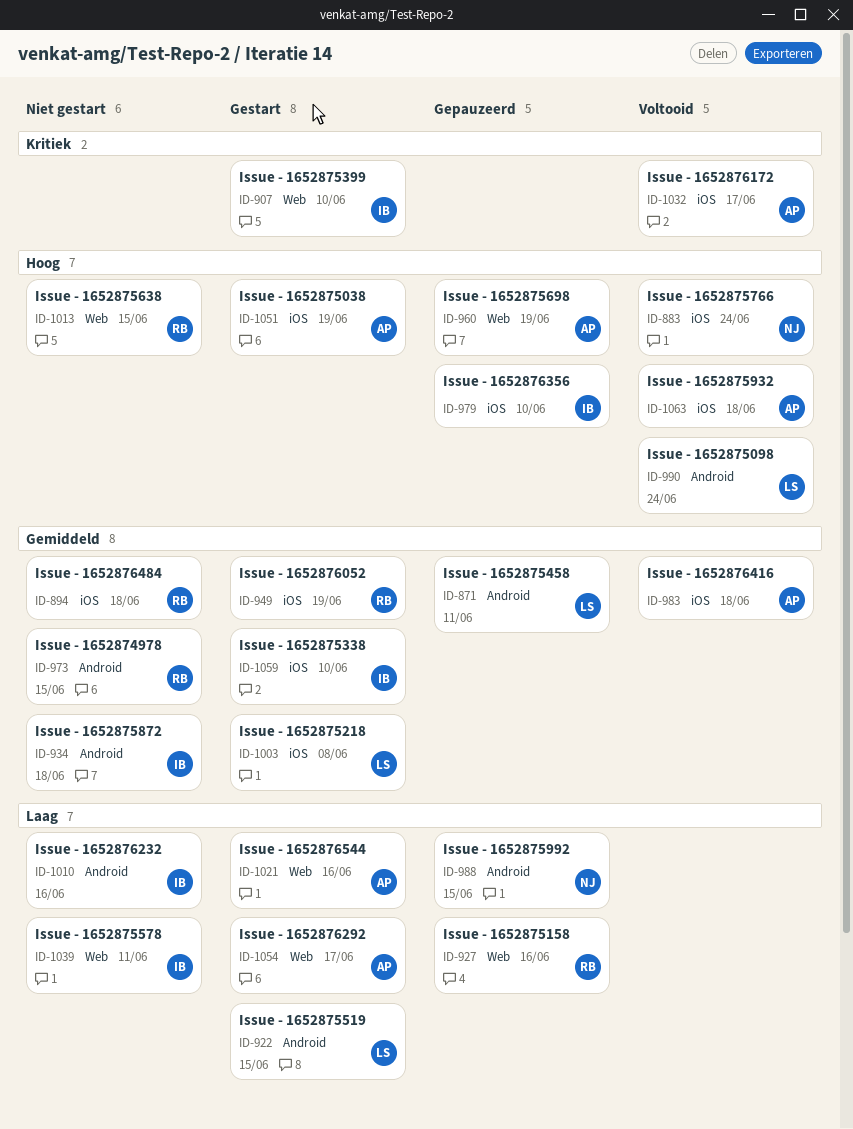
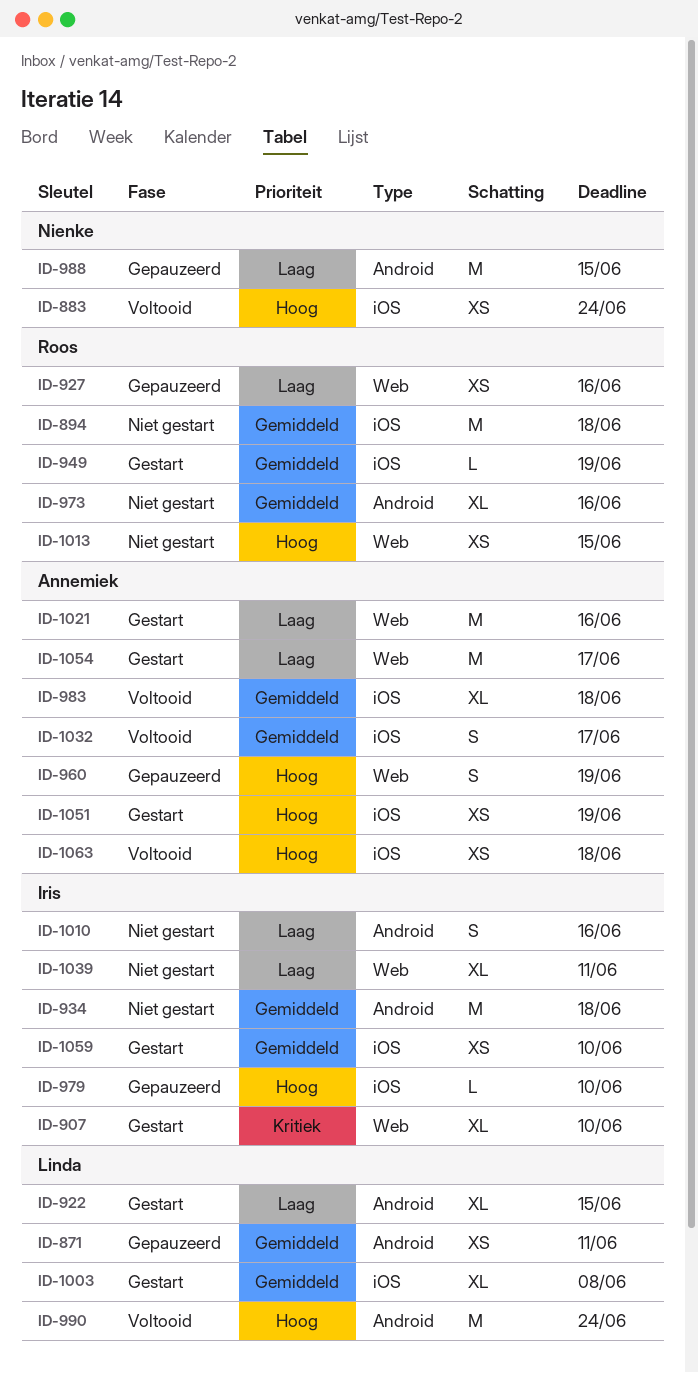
ID-973, due: Jun 15 -> Jun 16
ID-1032, priority: Kritiek -> Gemiddeld

